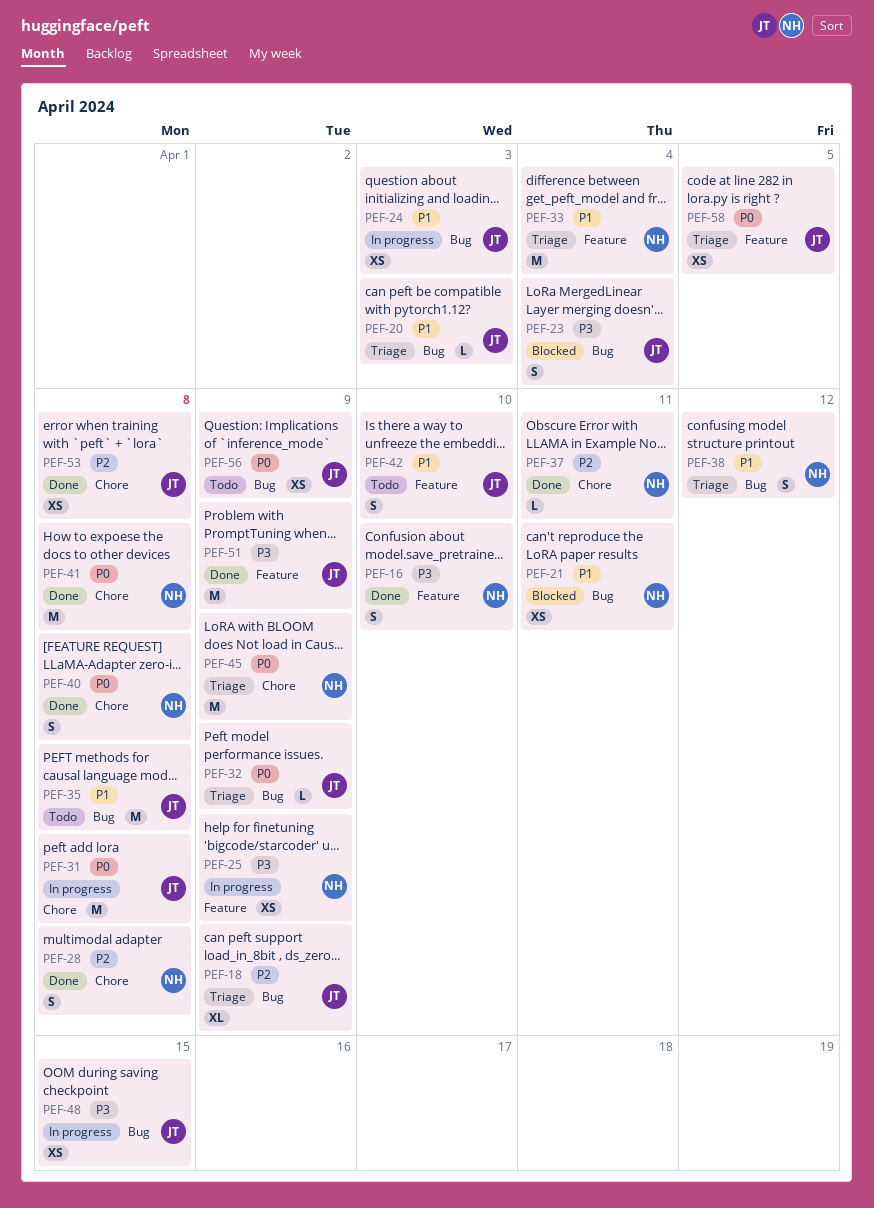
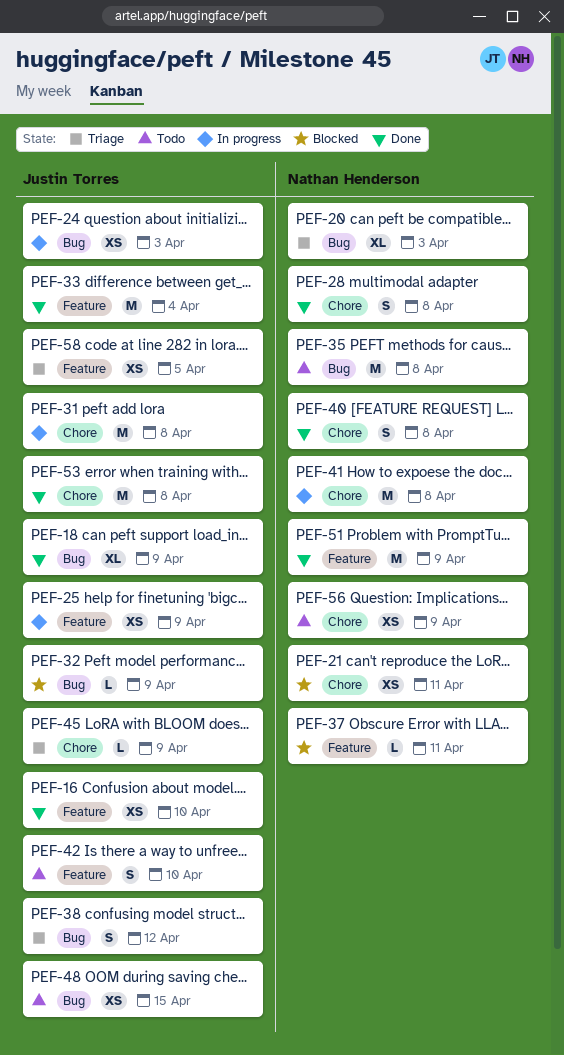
PEF-16, owner: Nathan Henderson -> Justin Torres
PEF-16, estimate: S -> XS
PEF-18, status: Triage -> Done
PEF-20, owner: Justin Torres -> Nathan Henderson
PEF-20, estimate: L -> XL
PEF-21, label: Bug -> Chore
PEF-23: present -> none
PEF-25, owner: Nathan Henderson -> Justin Torres
PEF-32, status: Triage -> Blocked
PEF-33, status: Triage -> Done
PEF-33, owner: Nathan Henderson -> Justin Torres
PEF-35, owner: Justin Torres -> Nathan Henderson
PEF-37, status: Done -> Blocked
PEF-37, label: Chore -> Feature
PEF-38, owner: Nathan Henderson -> Justin Torres
PEF-41, status: Done -> In progress
PEF-45, owner: Nathan Henderson -> Justin Torres
PEF-45, estimate: M -> L
PEF-48, status: In progress -> Todo
PEF-51, owner: Justin Torres -> Nathan Henderson
PEF-53, estimate: XS -> M
PEF-56, owner: Justin Torres -> Nathan Henderson
PEF-56, label: Bug -> Chore

